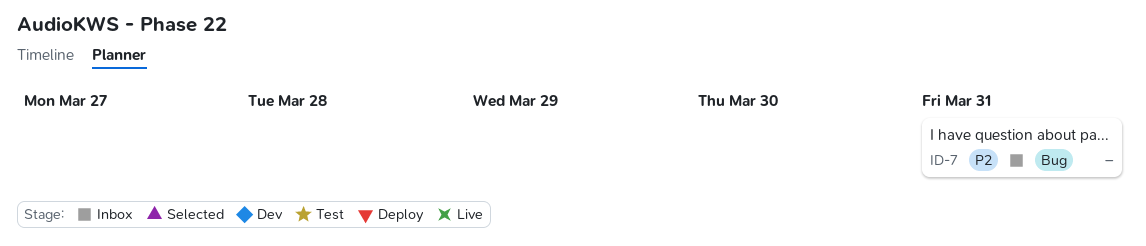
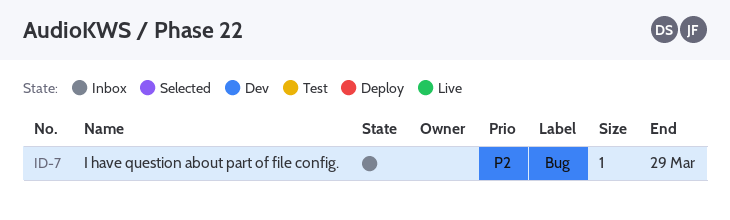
ID-7, due: Mar 31 -> Mar 29

